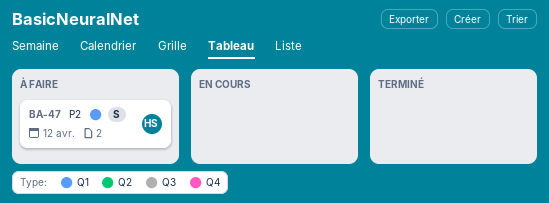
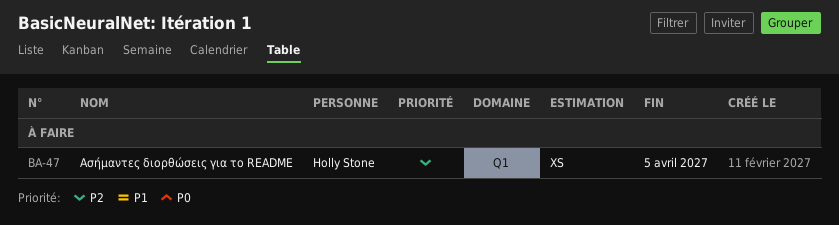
BA-47, estimate: S -> XS
BA-47, due: Apr 12 -> Apr 5

